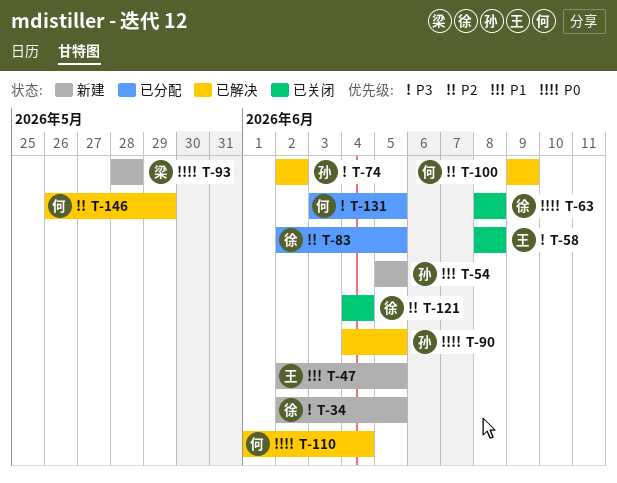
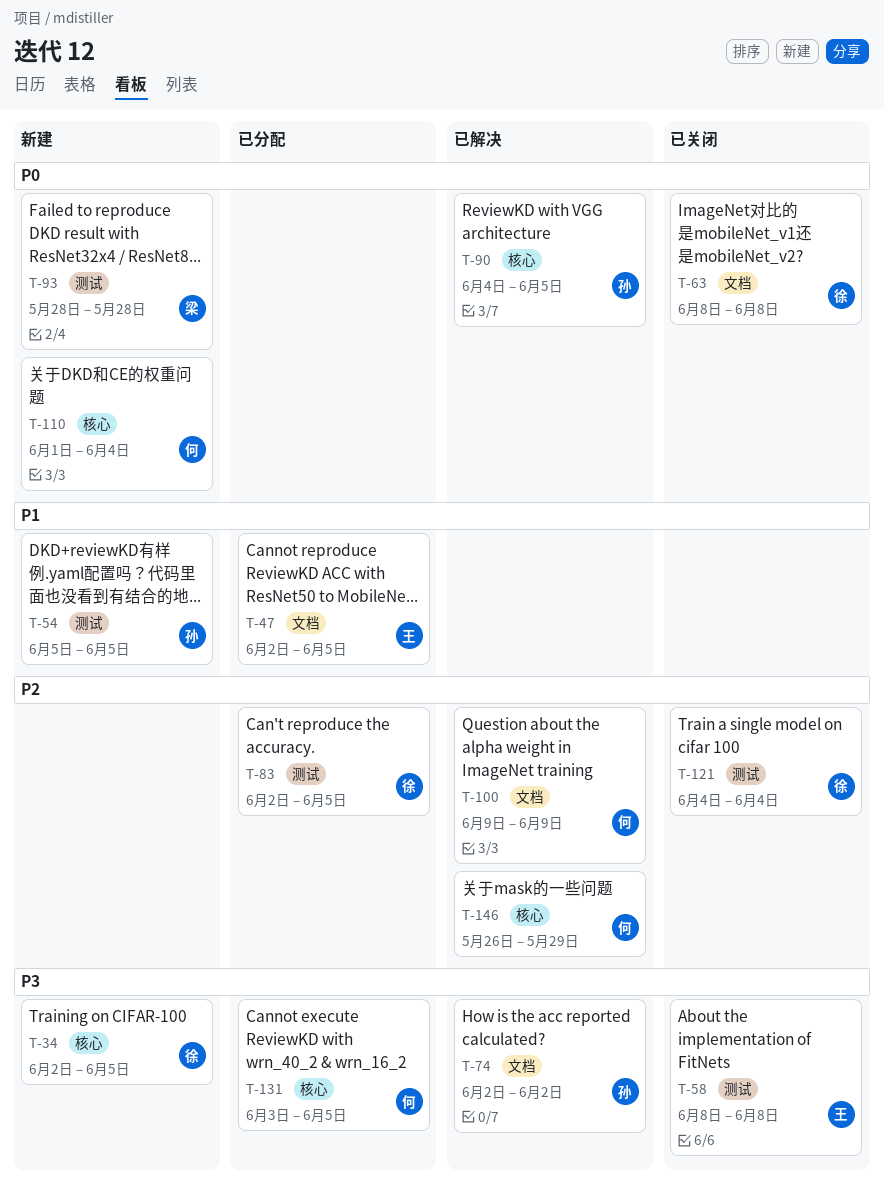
T-47, status: 新建 -> 已分配
T-110, status: 已解决 -> 新建

